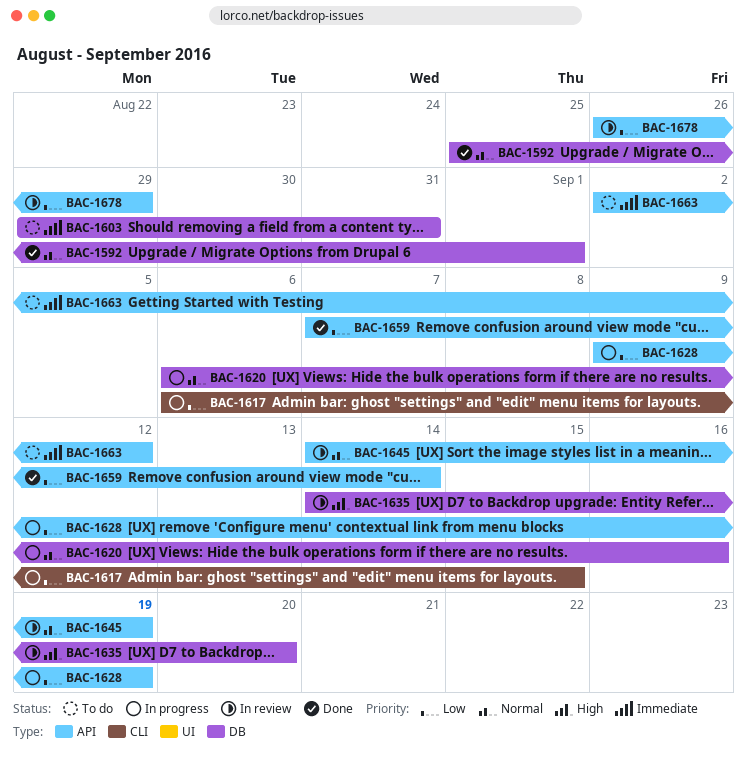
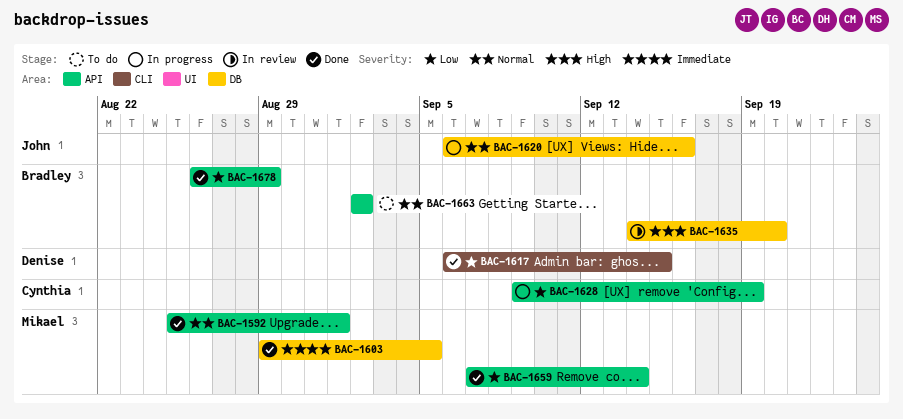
BAC-1592, label: DB -> API
BAC-1603, status: To do -> Done
BAC-1603, due: Aug 31 -> Sep 5
BAC-1617, status: In progress -> Done
BAC-1645: present -> none
BAC-1663, priority: Immediate -> Normal
BAC-1663, due: Sep 12 -> Sep 2
BAC-1678, status: In review -> Done

